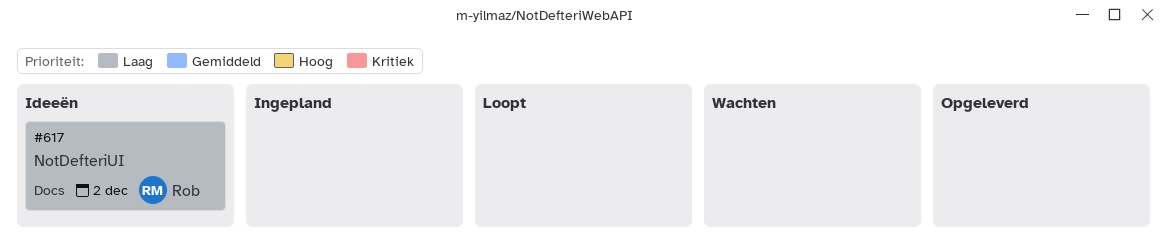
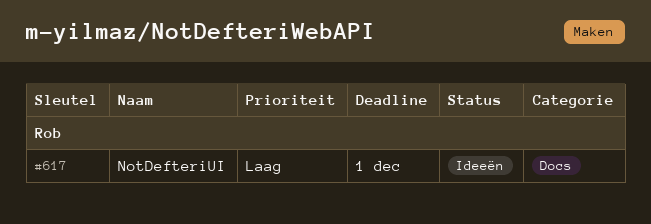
#617, due: Dec 2 -> Dec 1

